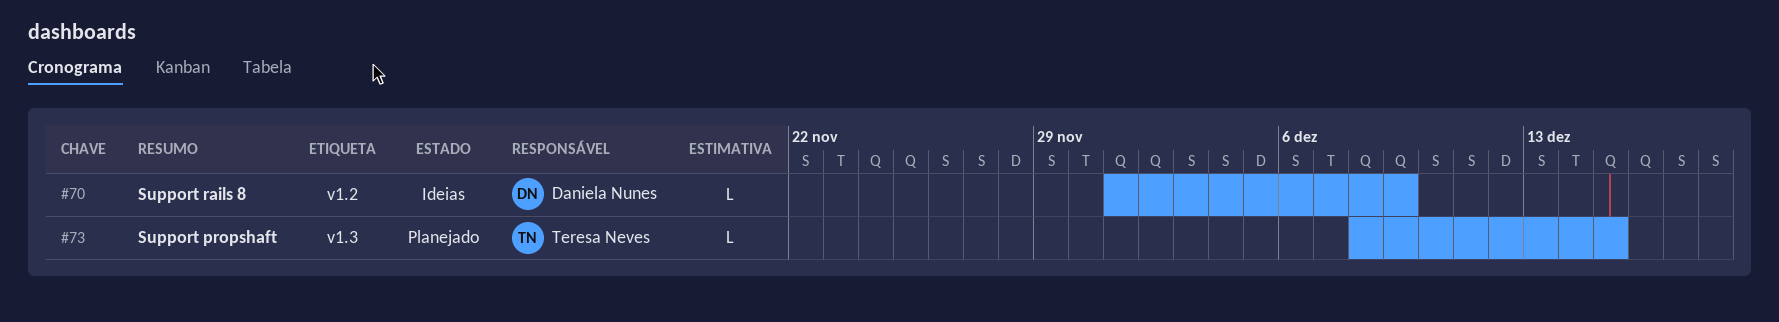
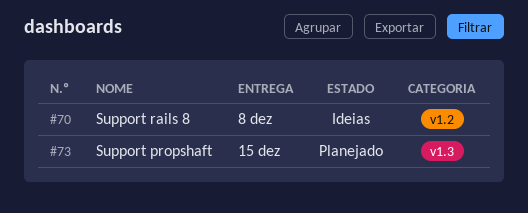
#70, due: Dec 9 -> Dec 8

